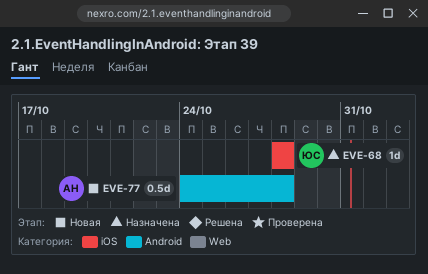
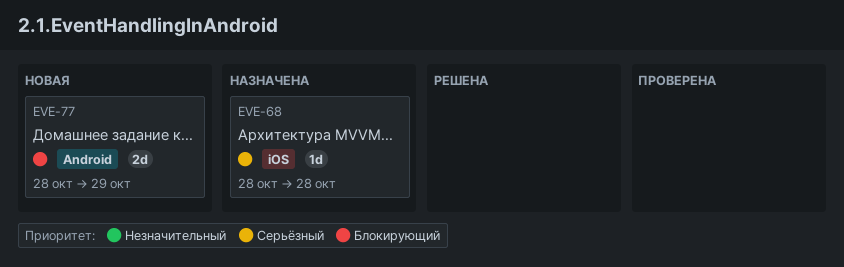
EVE-77, estimate: 0.5d -> 2d
EVE-77, start: Oct 24 -> Oct 28
EVE-77, due: Oct 28 -> Oct 29

